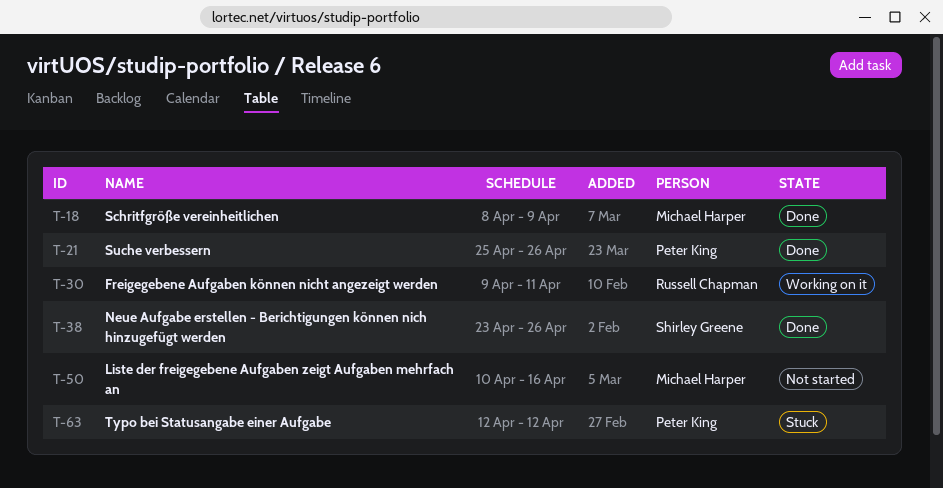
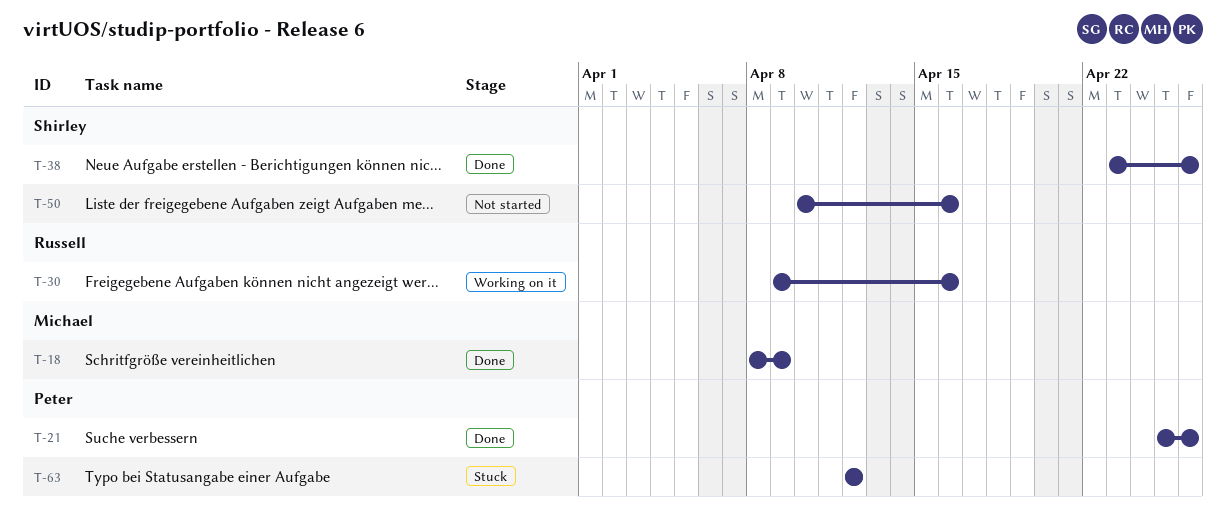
T-30, due: Apr 11 -> Apr 16
T-50, owner: Michael Harper -> Shirley Greene

